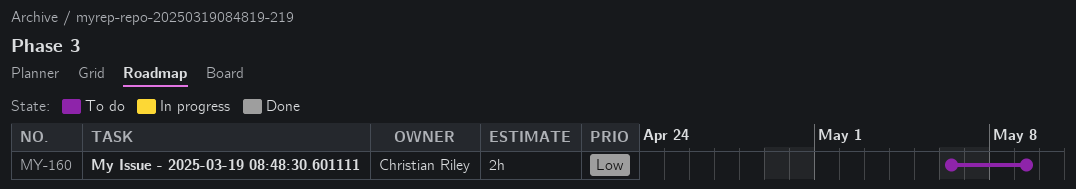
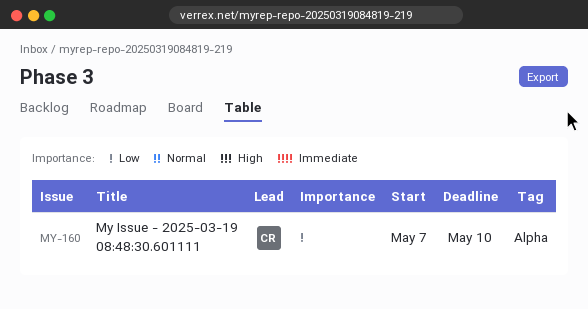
MY-160, start: May 6 -> May 7
MY-160, due: May 9 -> May 10

